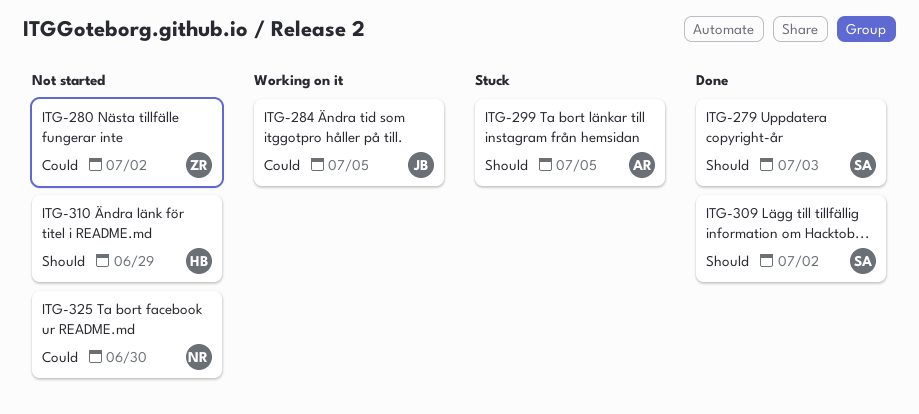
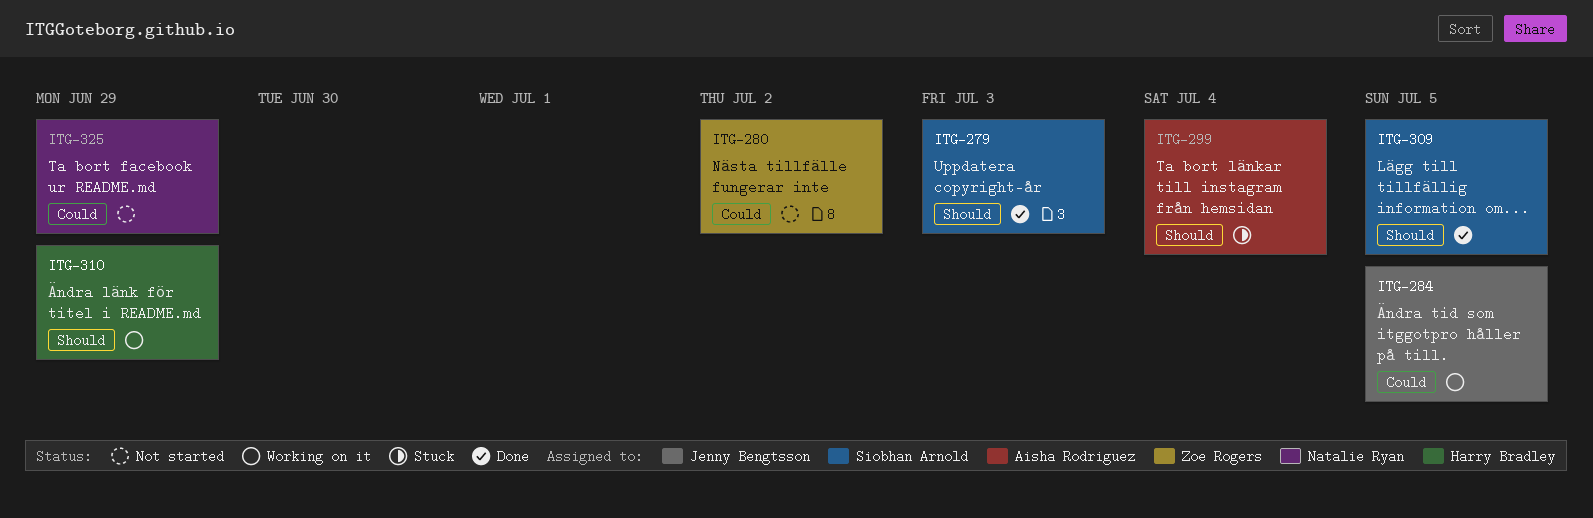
ITG-299, due: Jul 5 -> Jul 4
ITG-309, due: Jul 2 -> Jul 5
ITG-310, status: Not started -> Working on it
ITG-325, due: Jun 30 -> Jun 29

